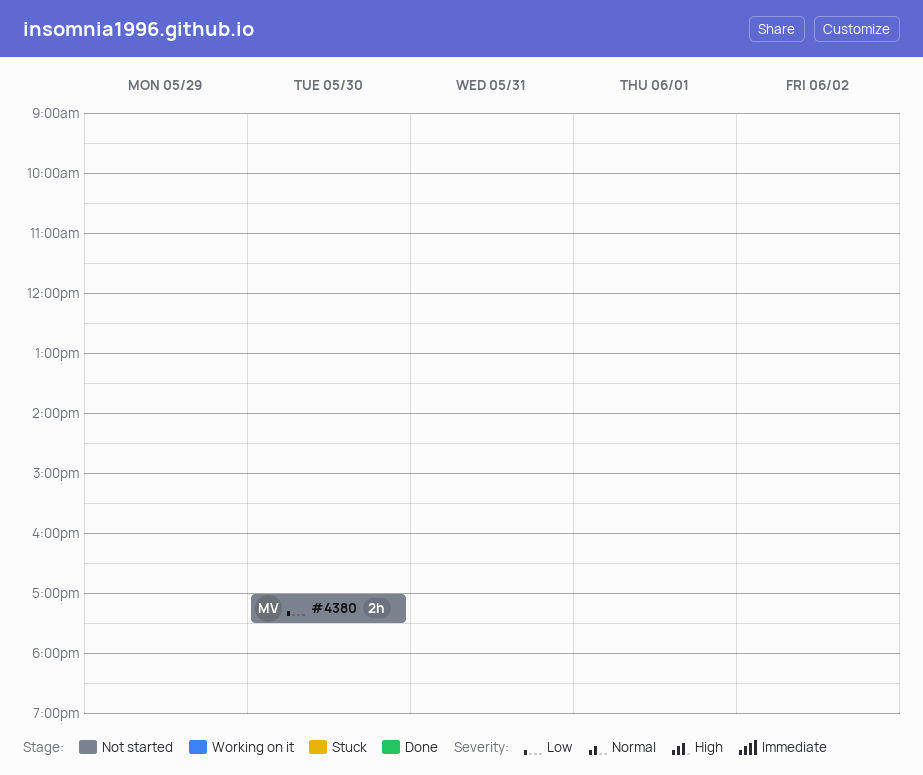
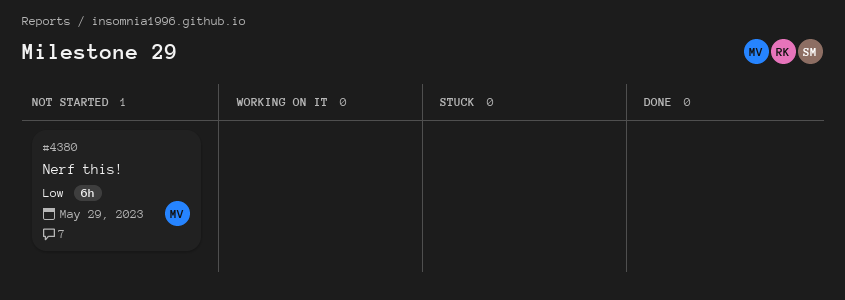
#4380, estimate: 2h -> 6h
#4380, day: May 30 -> May 29

